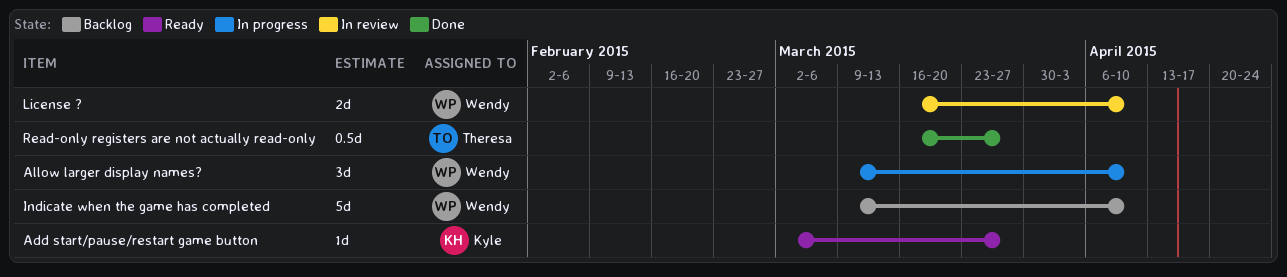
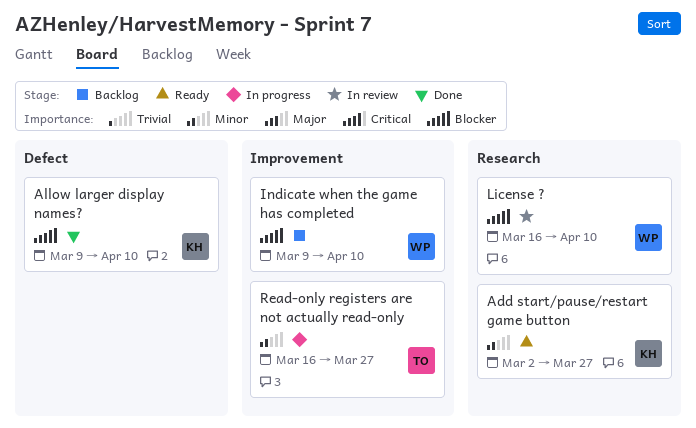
Allow larger display names?, status: In progress -> Done
Allow larger display names?, owner: Wendy -> Kyle
Read-only registers are not actually read-only, status: Done -> In progress

